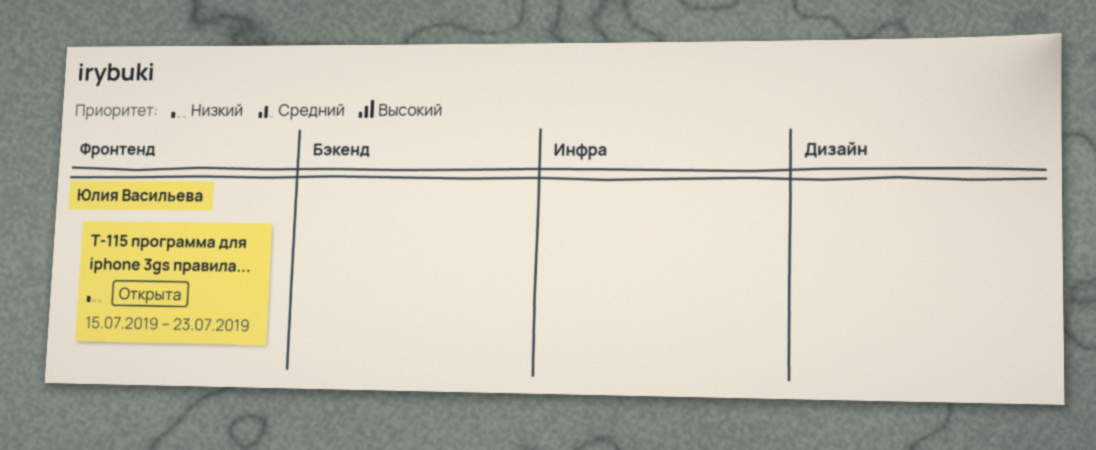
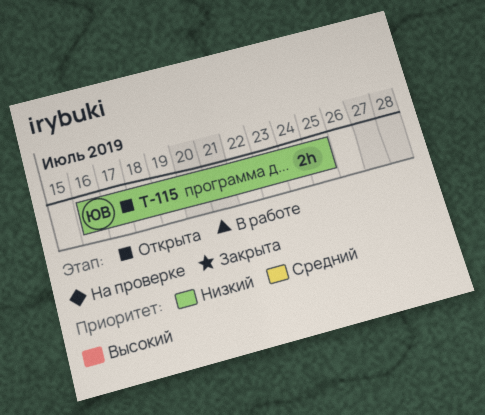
T-115, start: Jul 15 -> Jul 16
T-115, due: Jul 23 -> Jul 25

